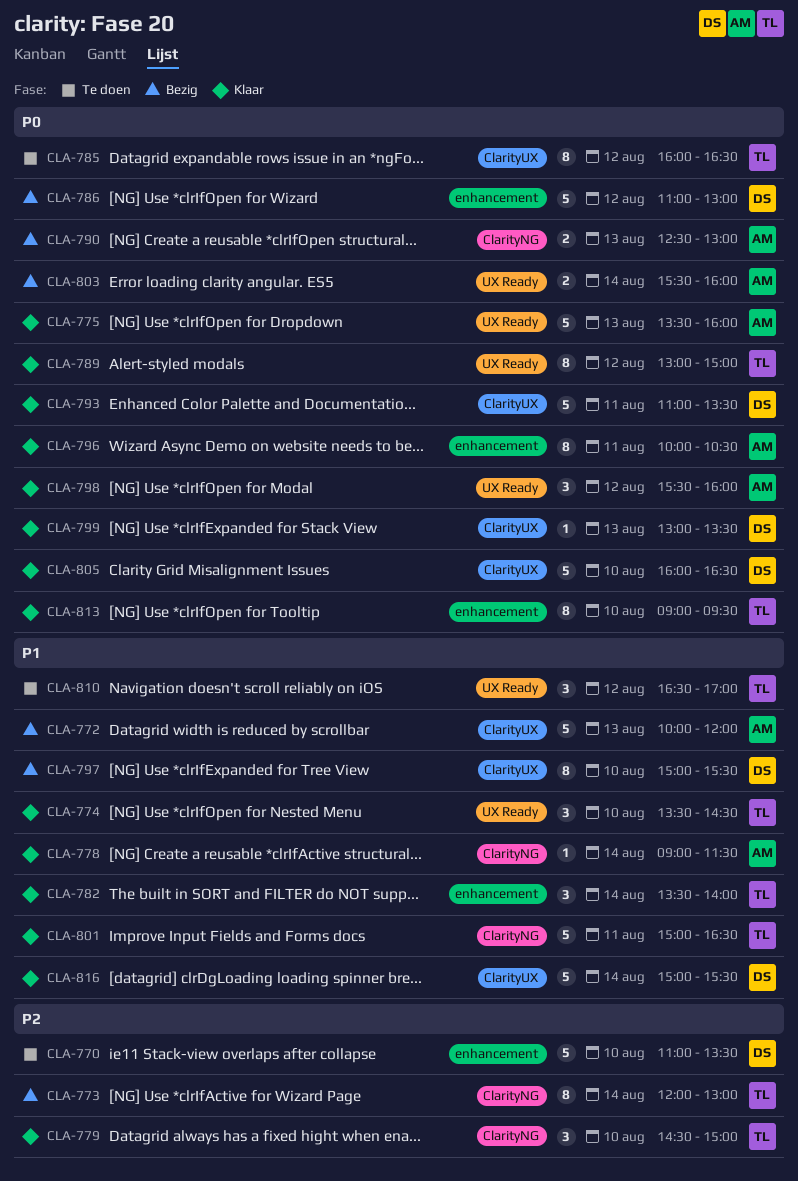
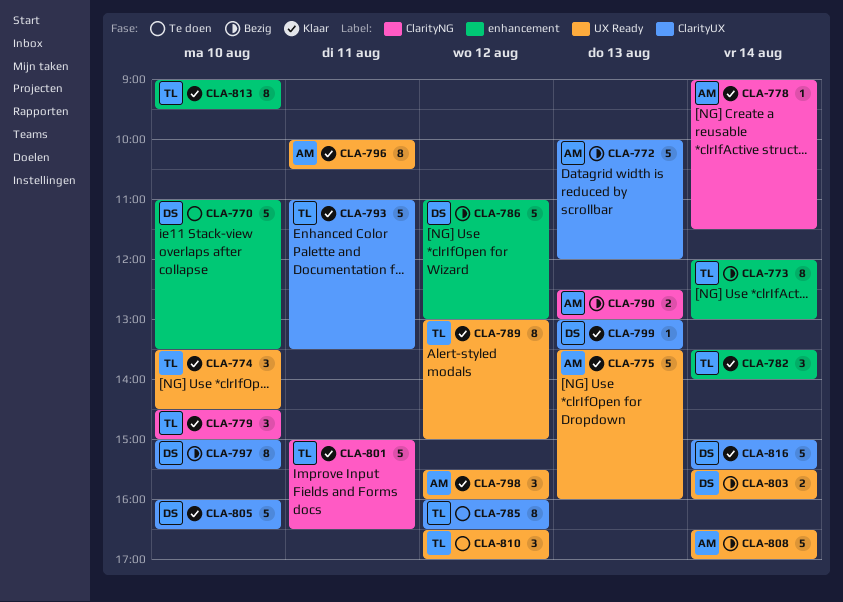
CLA-773, label: ClarityNG -> enhancement
CLA-793, owner: DS -> TL
CLA-796, label: enhancement -> UX Ready
CLA-803, owner: AM -> DS
CLA-808: none -> present

